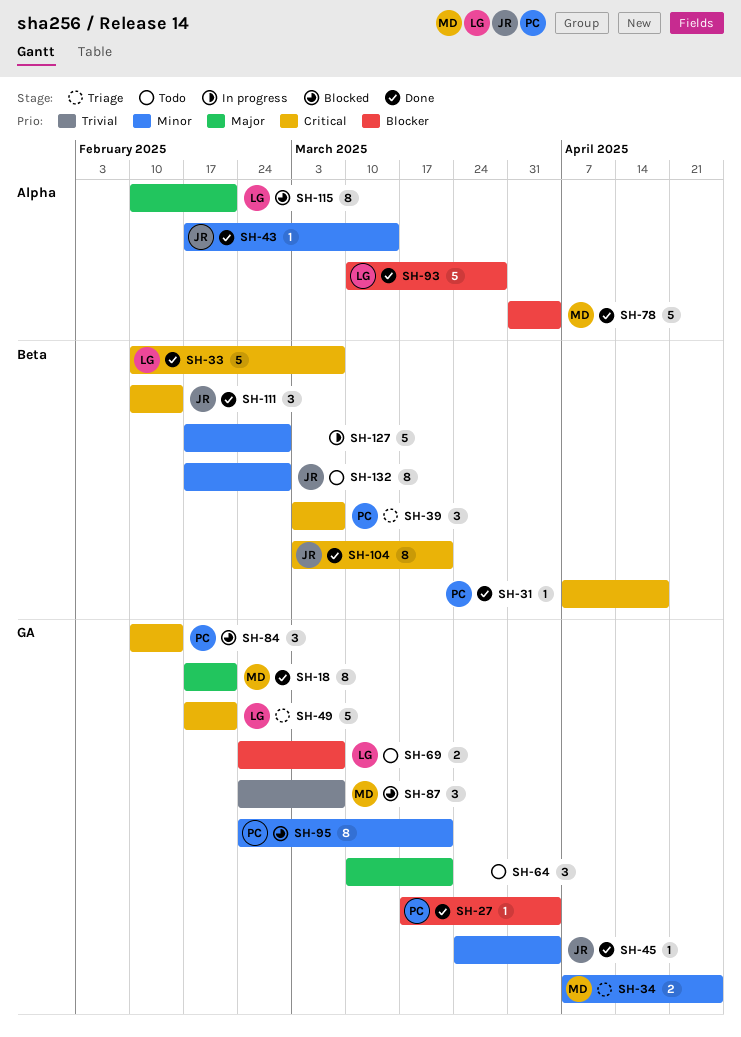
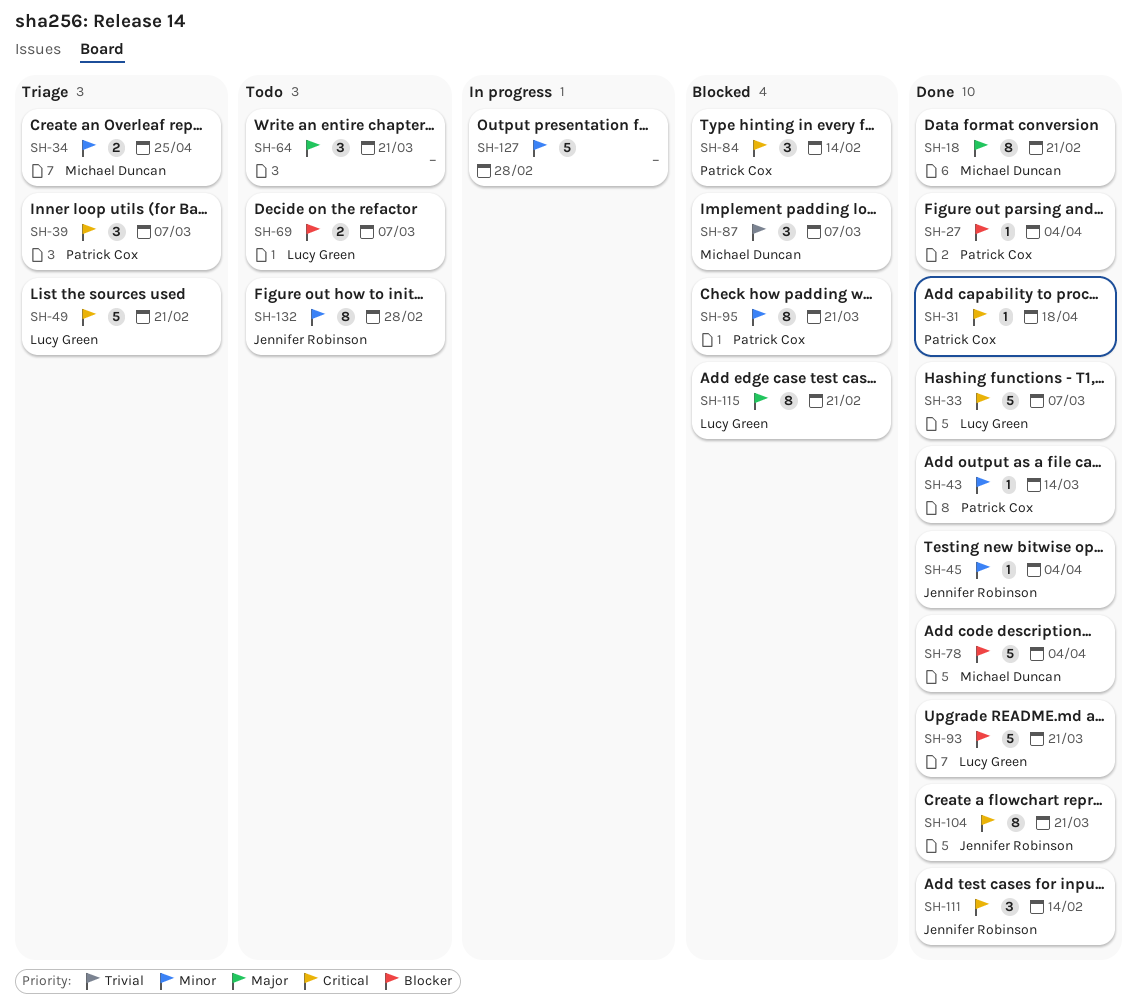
SH-43, owner: Jennifer Robinson -> Patrick Cox
SH-93, due: Mar 28 -> Mar 21

